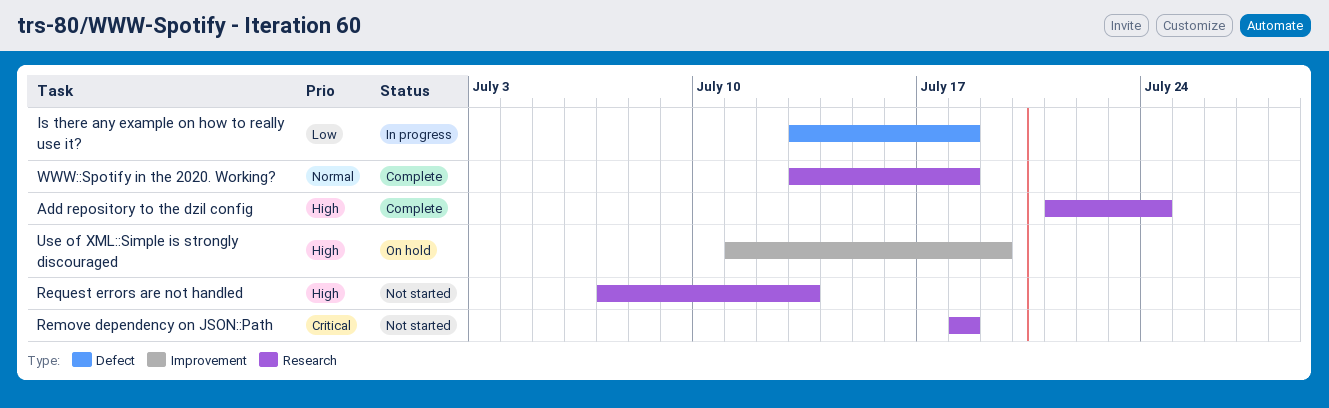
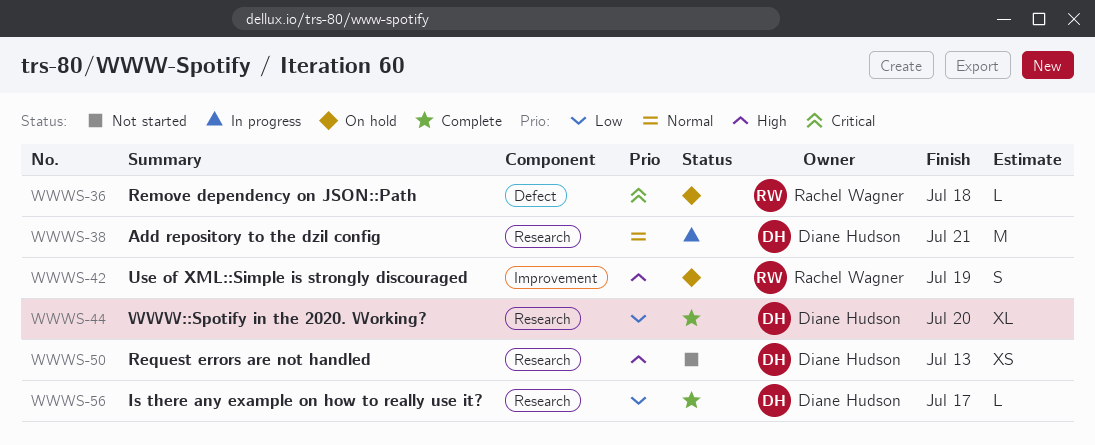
Add repository to the dzil config, status: Complete -> In progress
Add repository to the dzil config, priority: High -> Normal
Add repository to the dzil config, due: Jul 24 -> Jul 21
Is there any example on how to really use it?, status: In progress -> Complete
Is there any example on how to really use it?, label: Defect -> Research
Is there any example on how to really use it?, due: Jul 18 -> Jul 17
Remove dependency on JSON::Path, status: Not started -> On hold
Remove dependency on JSON::Path, label: Research -> Defect
WWW::Spotify in the 2020. Working?, priority: Normal -> Low
WWW::Spotify in the 2020. Working?, due: Jul 18 -> Jul 20

